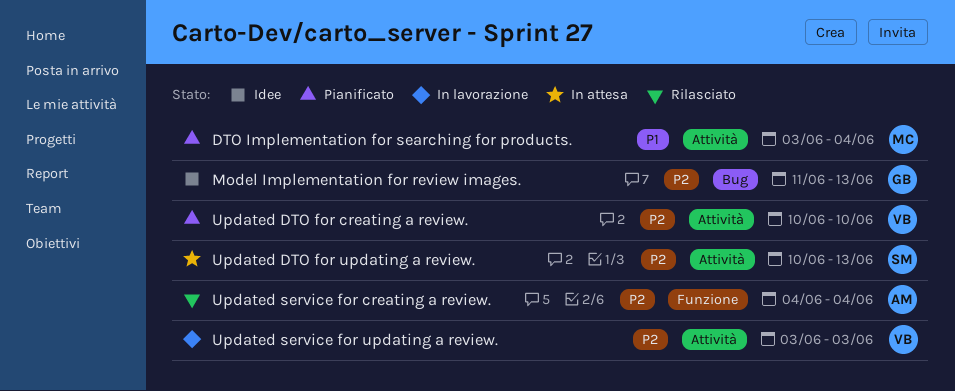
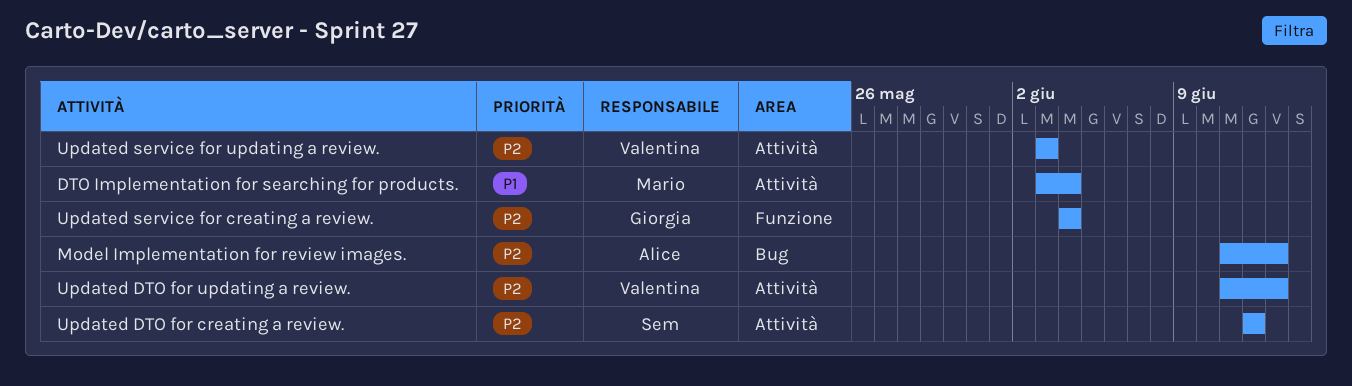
Model Implementation for review images., owner: Giorgia -> Alice
Updated DTO for creating a review., owner: Valentina -> Sem
Updated DTO for creating a review., start: Jun 10 -> Jun 12
Updated DTO for creating a review., due: Jun 10 -> Jun 12
Updated DTO for updating a review., owner: Sem -> Valentina
Updated DTO for updating a review., start: Jun 10 -> Jun 11
Updated service for creating a review., owner: Alice -> Giorgia

